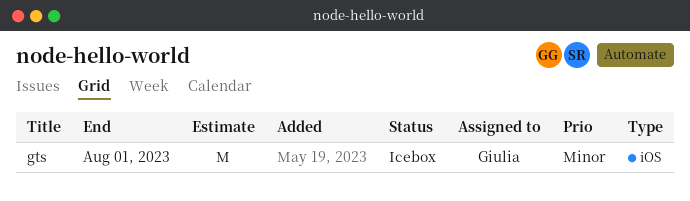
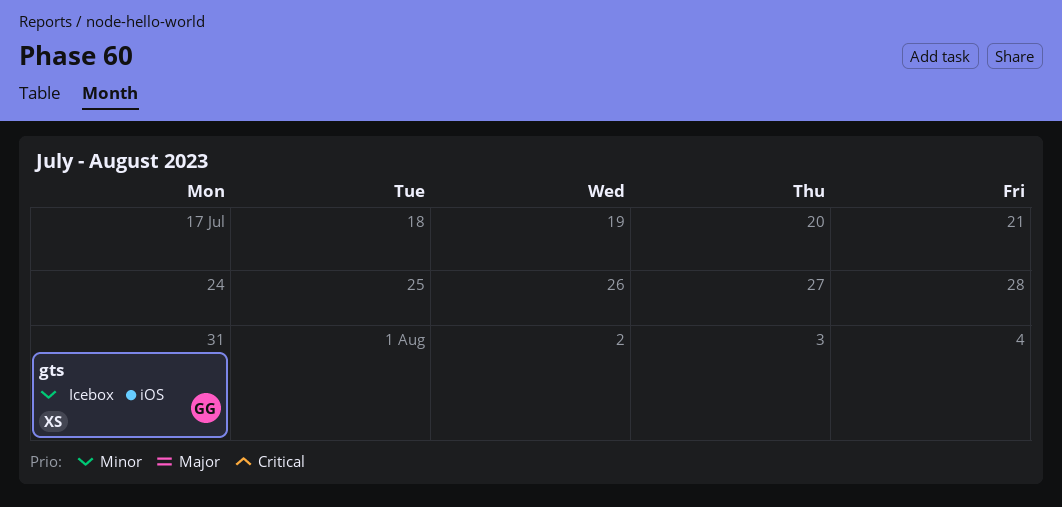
gts, estimate: M -> XS
gts, due: Aug 1 -> Jul 31

